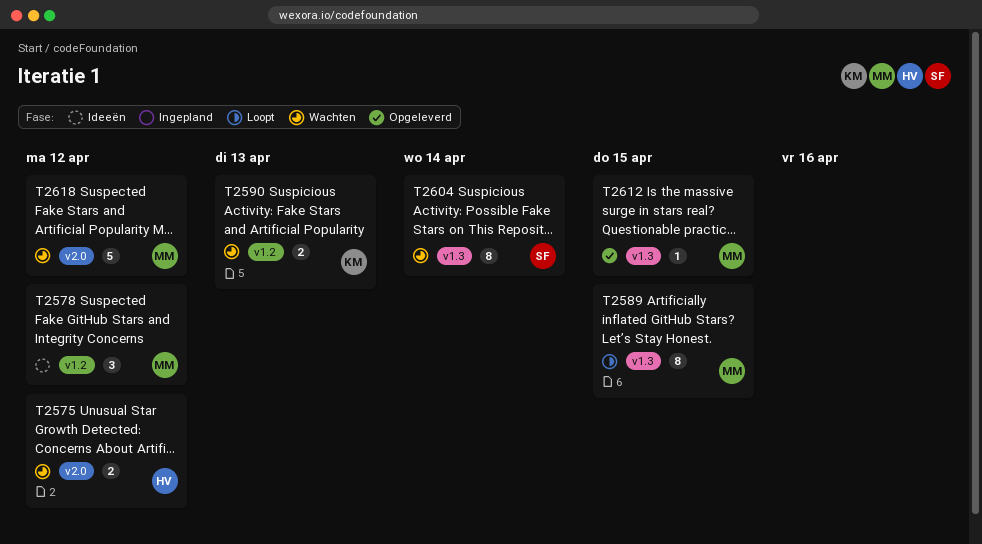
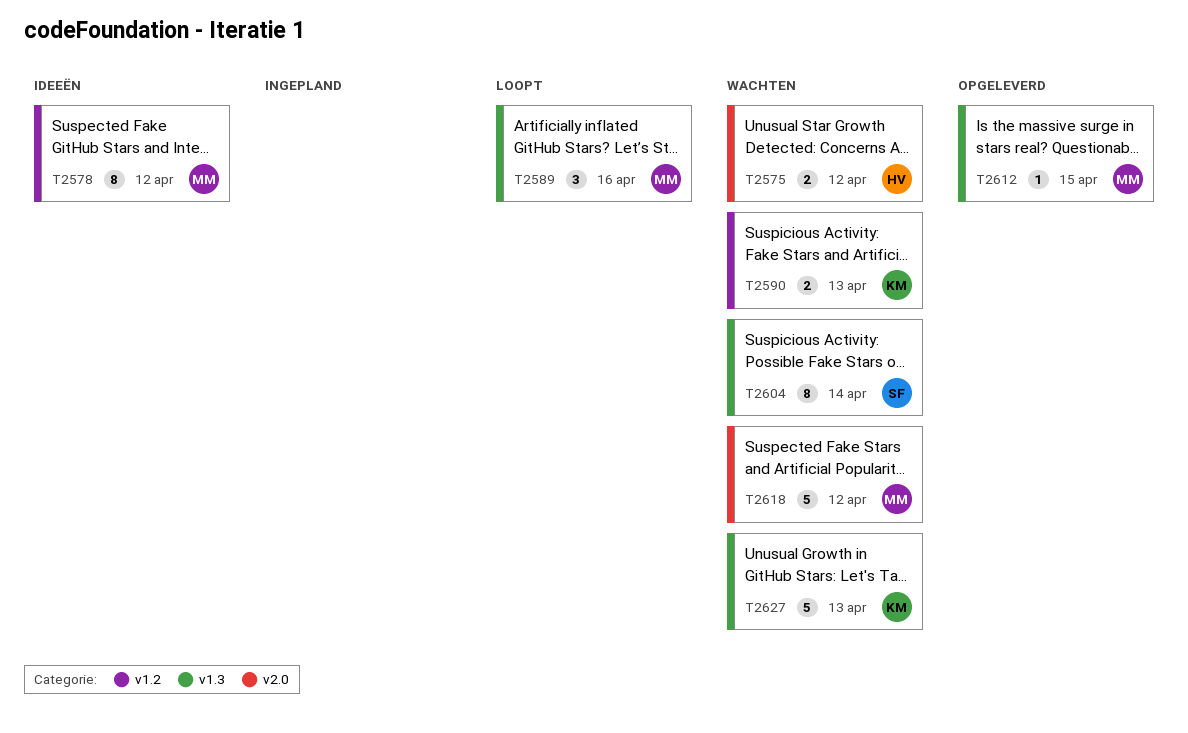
T2578, estimate: 3 -> 8
T2589, estimate: 8 -> 3
T2589, due: Apr 15 -> Apr 16
T2627: none -> present

